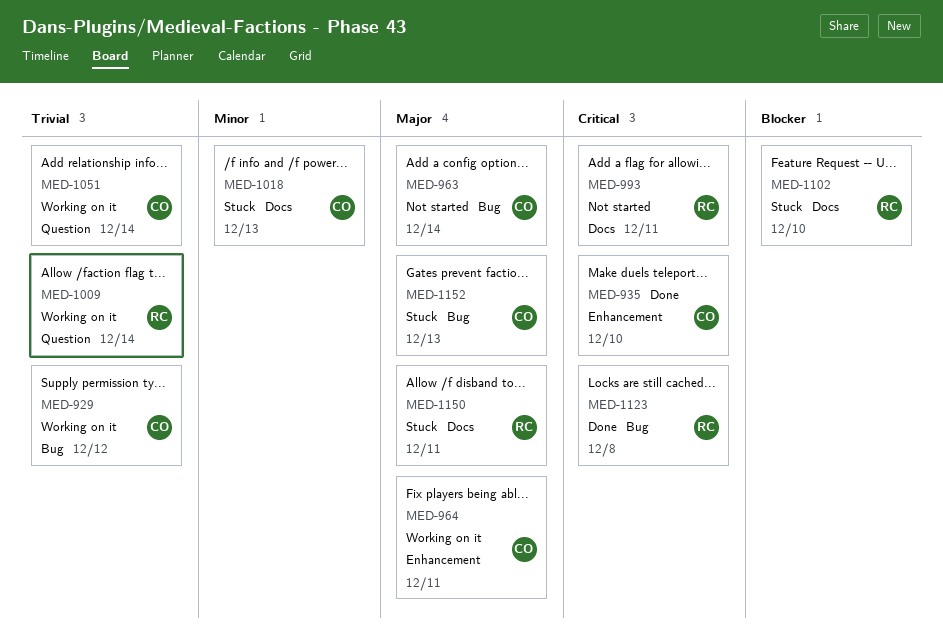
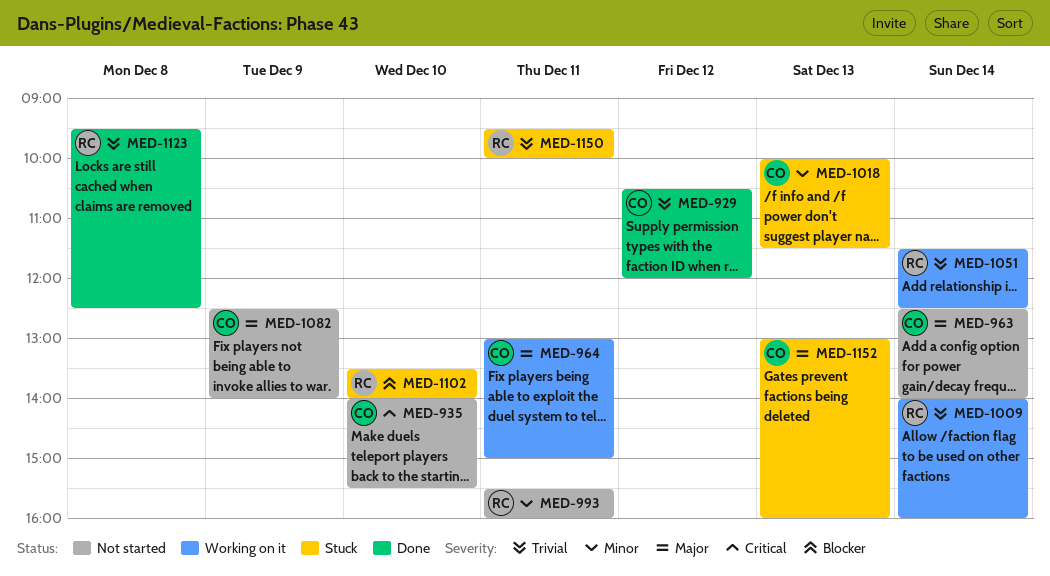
MED-929, status: Working on it -> Done
MED-935, status: Done -> Not started
MED-993, priority: Critical -> Minor
MED-1051, owner: CO -> RC
MED-1082: none -> present
MED-1123, priority: Critical -> Trivial
MED-1150, priority: Major -> Trivial

